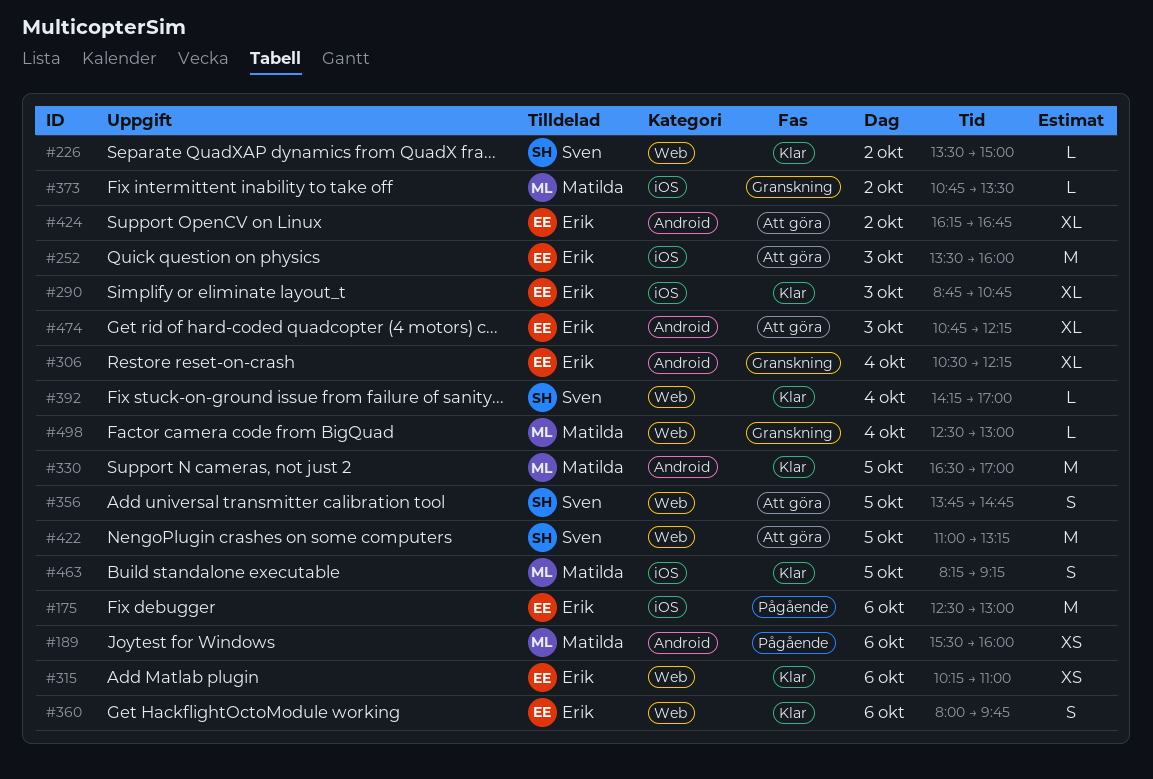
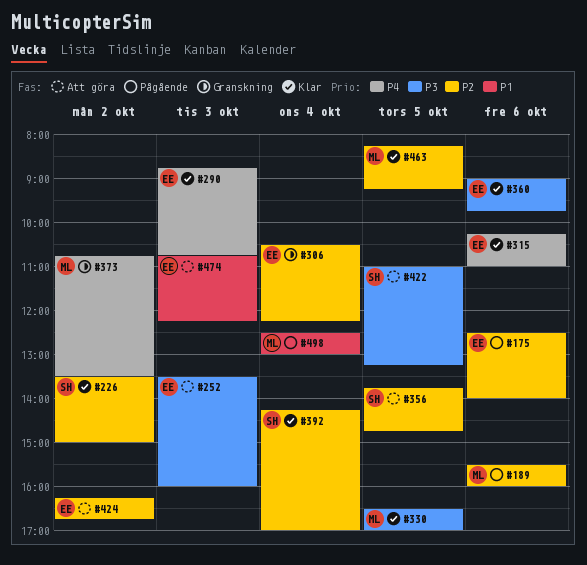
#175, ends: 13:00 -> 14:00
#360, begins: 08:00 -> 09:00
#498, status: Granskning -> Pågående

